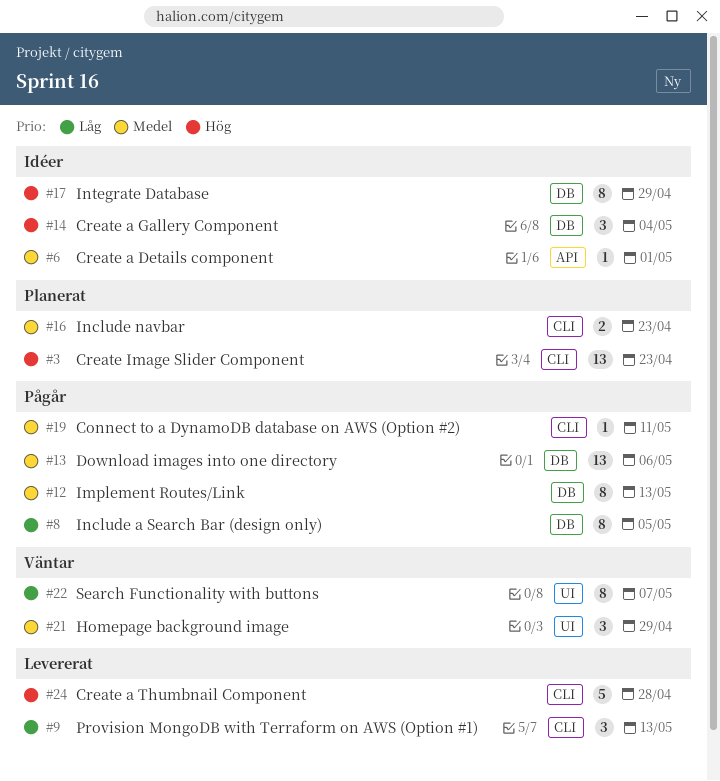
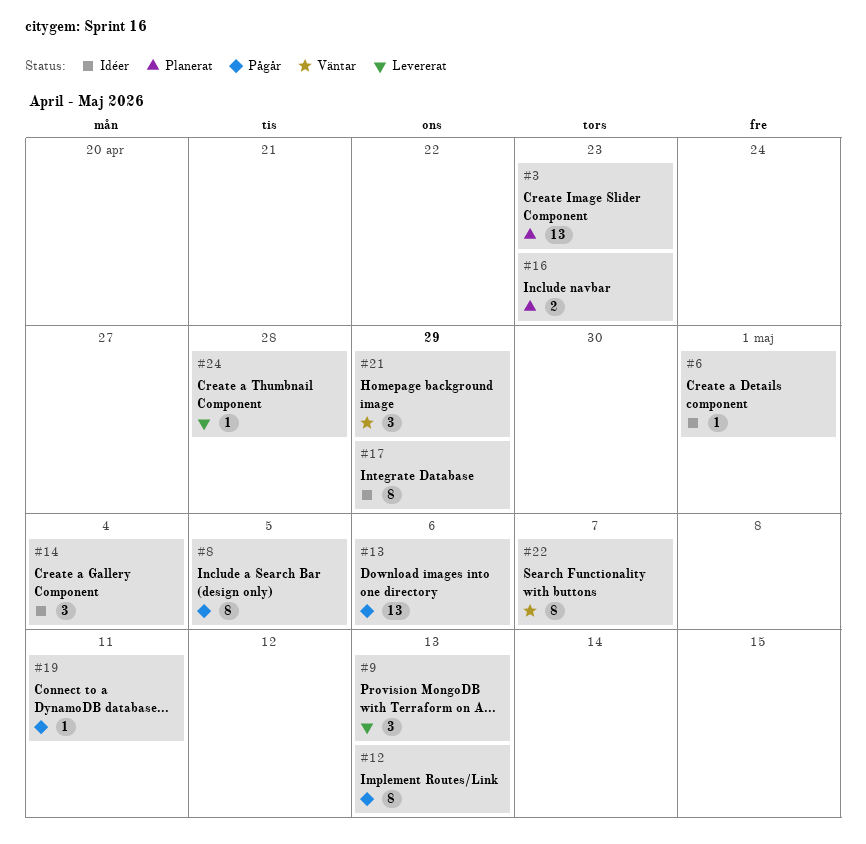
#24, estimate: 5 -> 1

